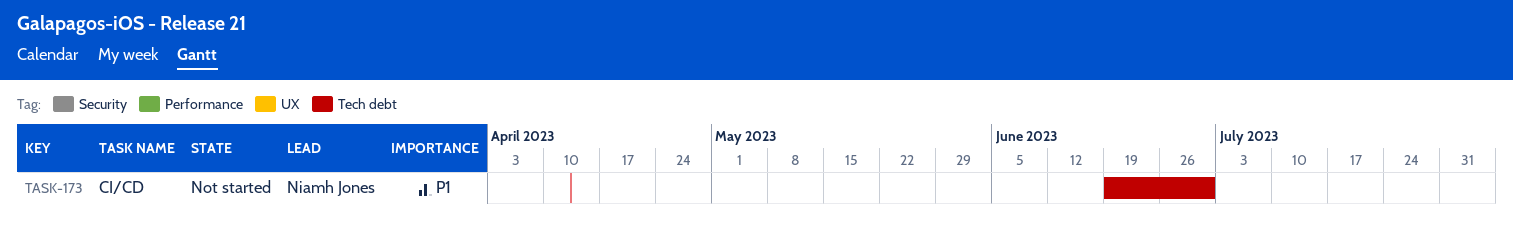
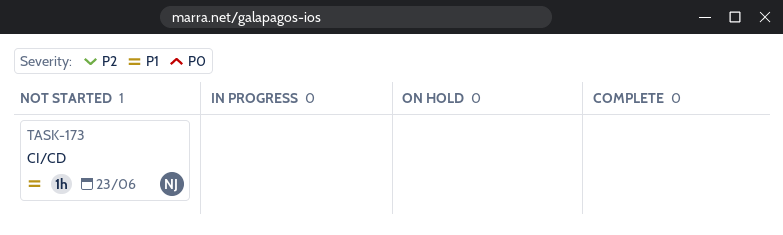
TASK-173, due: Jun 30 -> Jun 23

